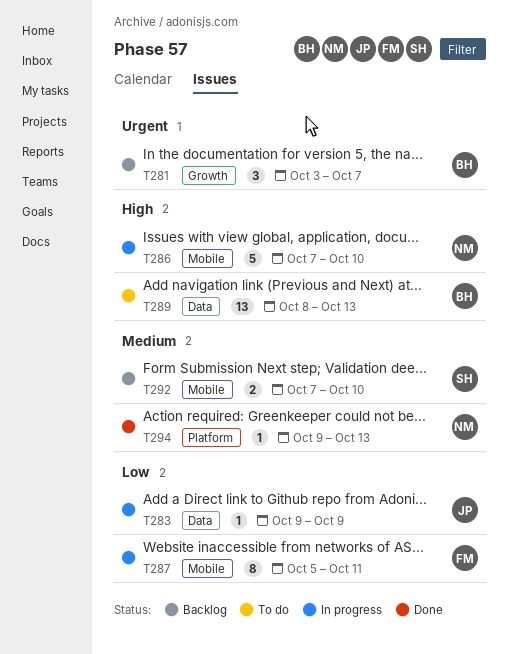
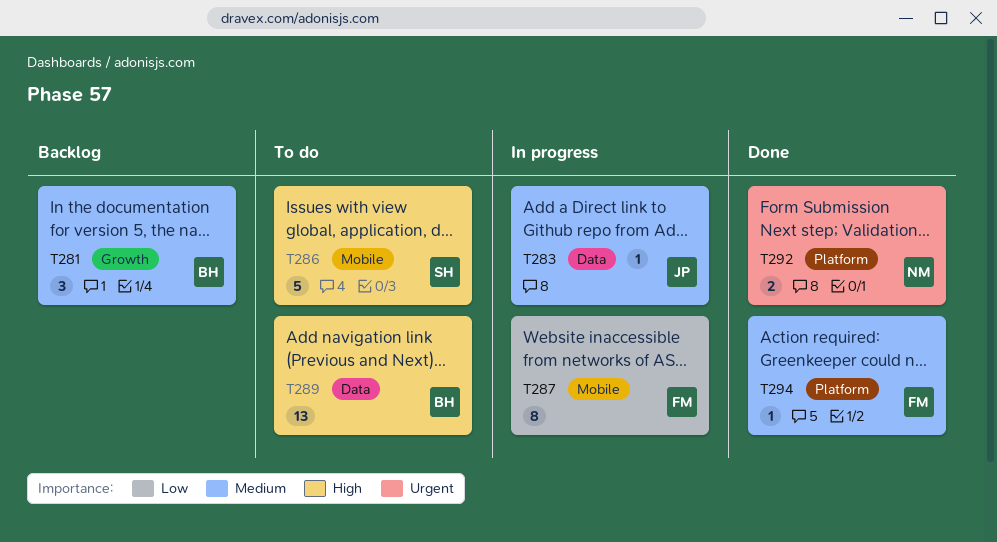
T281, priority: Urgent -> Medium
T283, priority: Low -> Medium
T286, status: In progress -> To do
T286, owner: NM -> SH
T292, status: Backlog -> Done
T292, owner: SH -> NM
T292, priority: Medium -> Urgent
T292, label: Mobile -> Platform
T294, owner: NM -> FM

